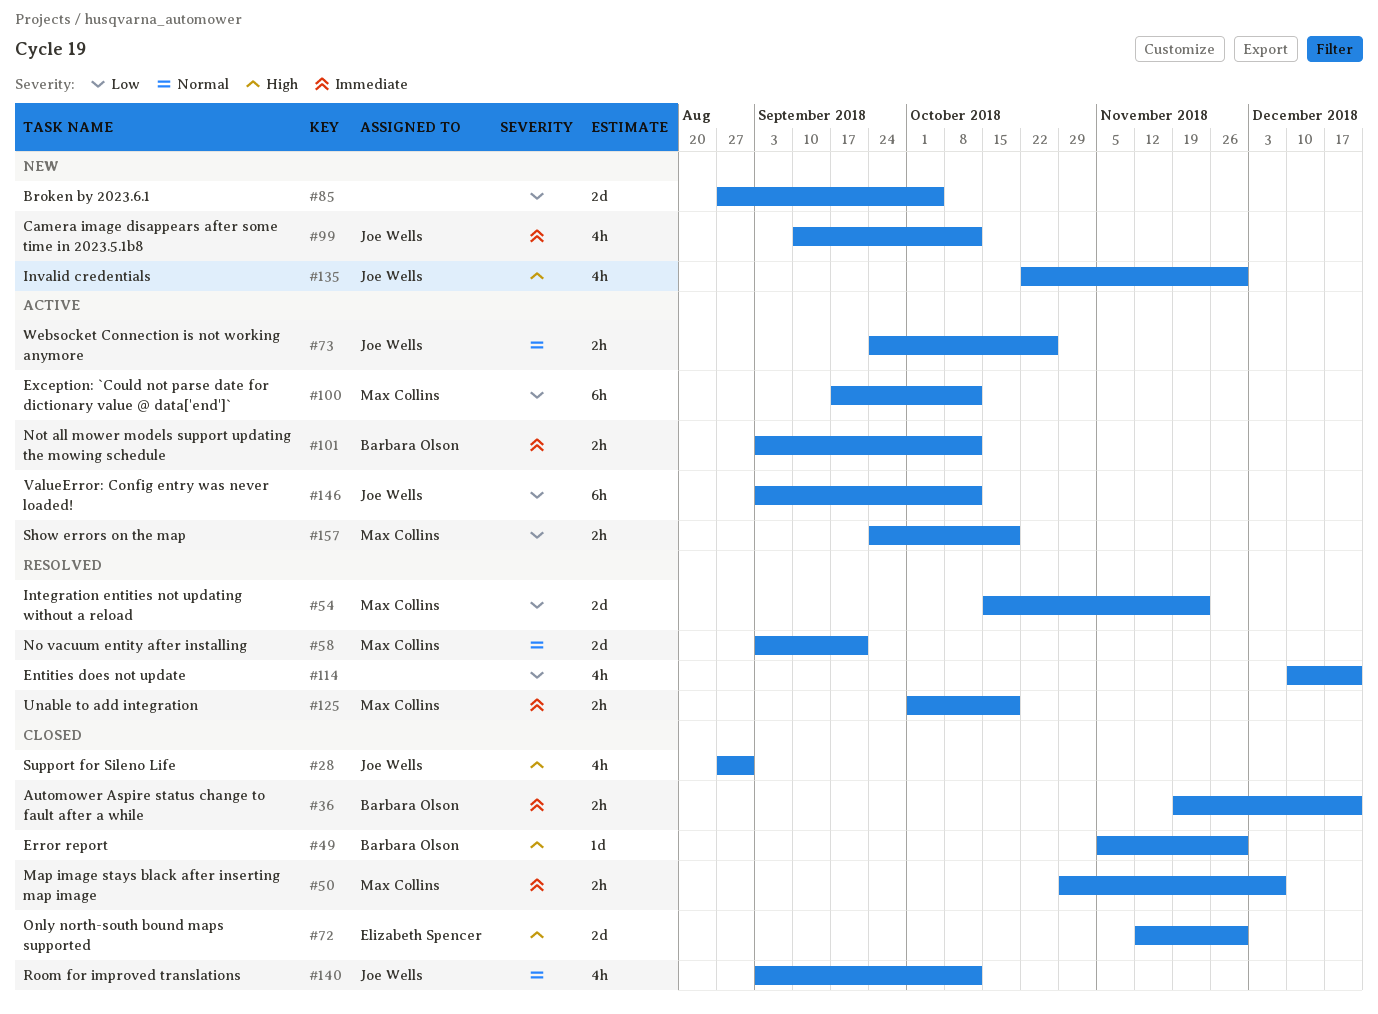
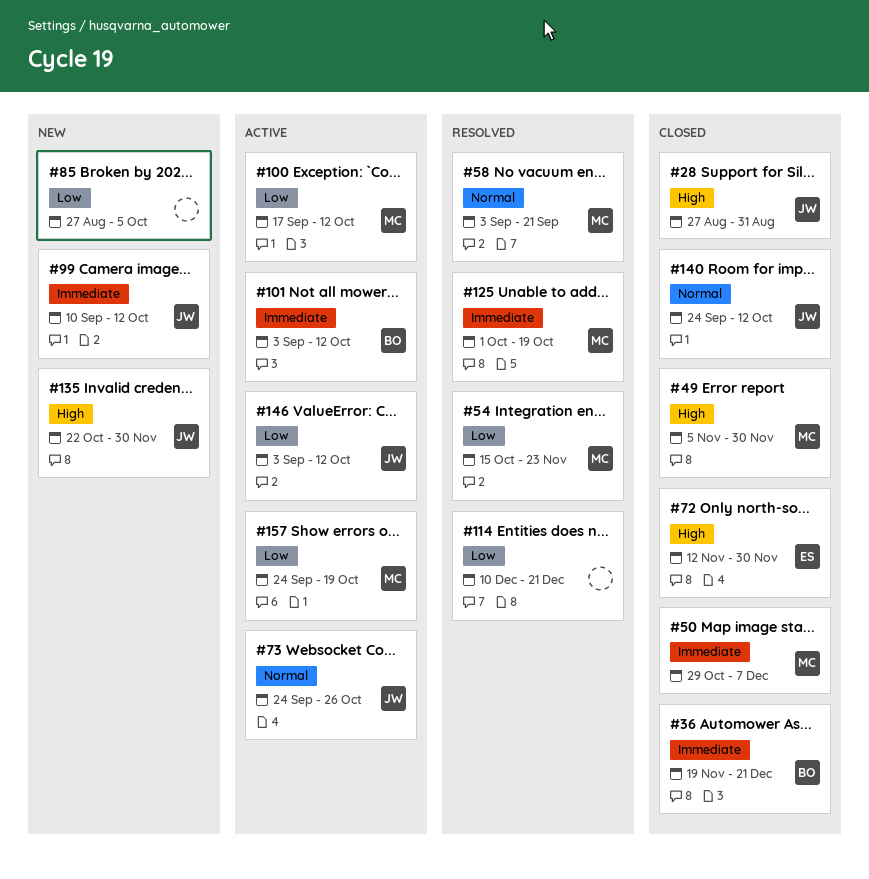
#49, owner: Barbara Olson -> Max Collins
#140, start: Sep 3 -> Sep 24

